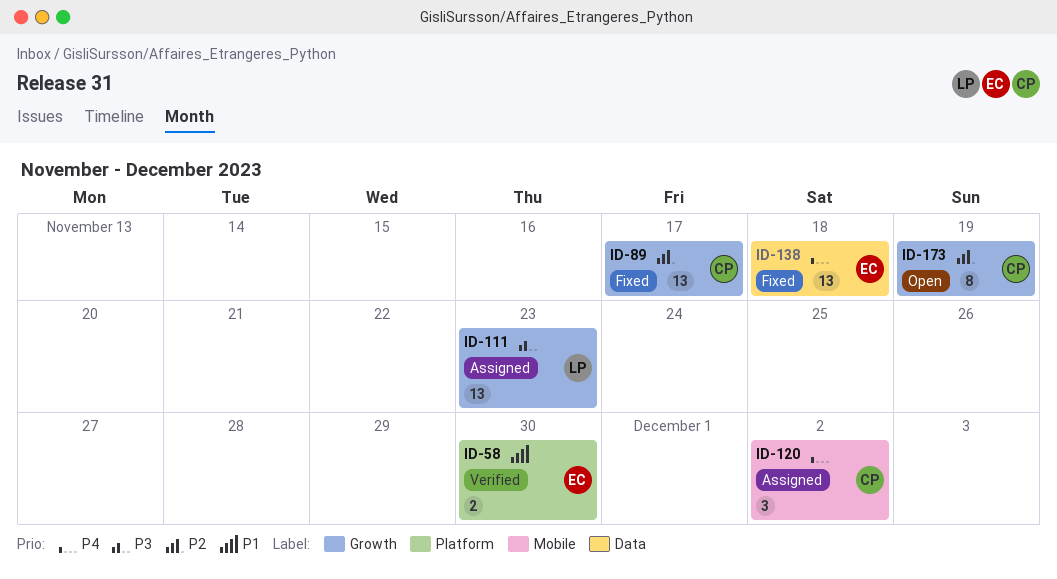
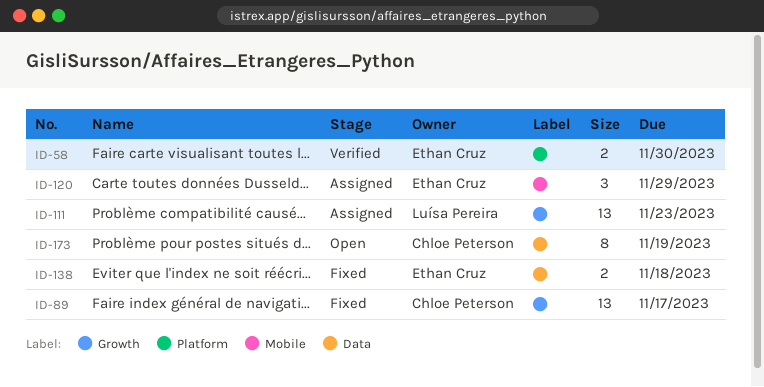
ID-120, owner: Chloe Peterson -> Ethan Cruz
ID-120, due: Dec 2 -> Nov 29
ID-138, estimate: 13 -> 2
ID-173, label: Growth -> Data

